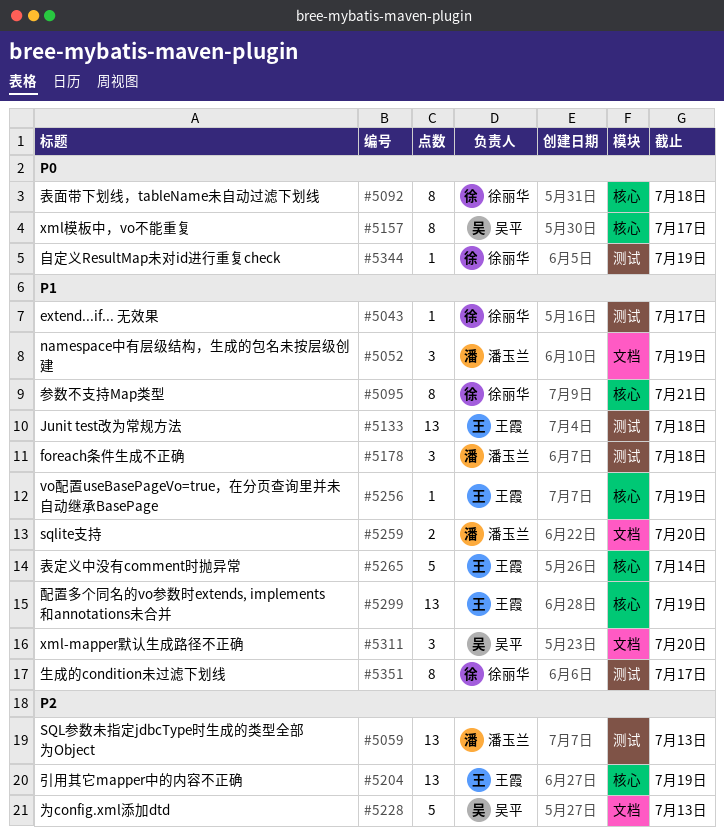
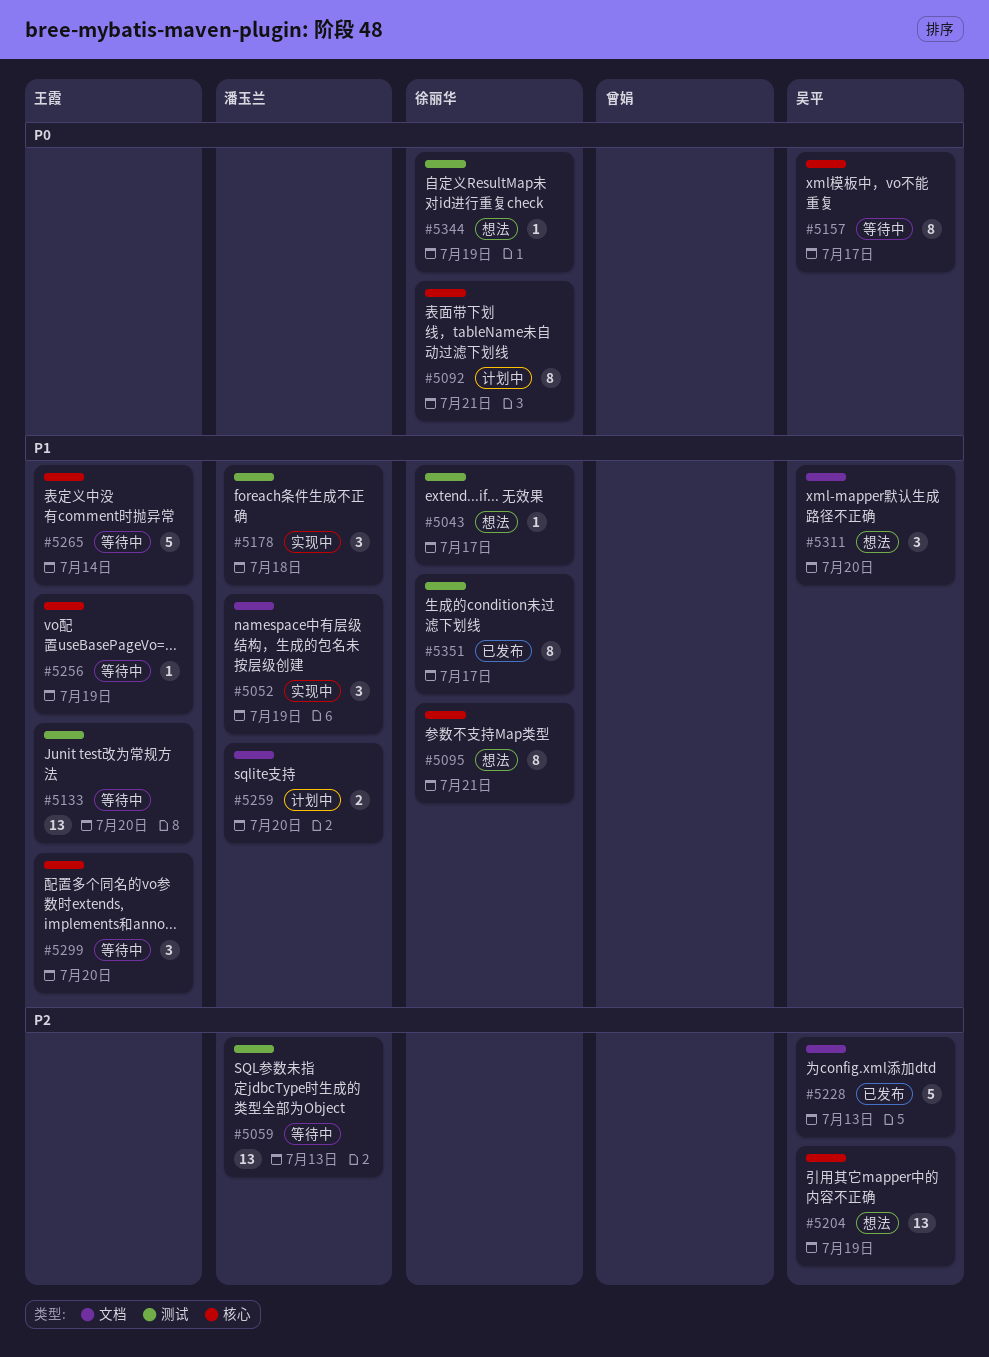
#5092, due: Jul 18 -> Jul 21
#5133, due: Jul 18 -> Jul 20
#5204, owner: 王霞 -> 吴平
#5299, estimate: 13 -> 3
#5299, due: Jul 19 -> Jul 20

